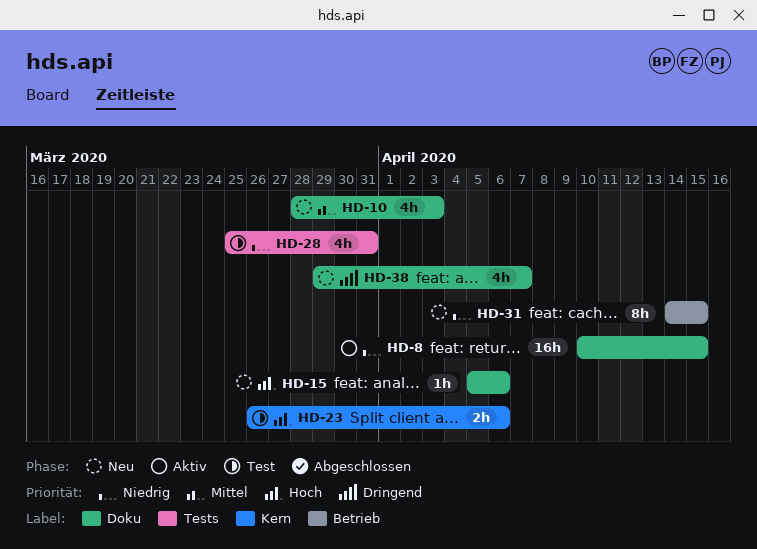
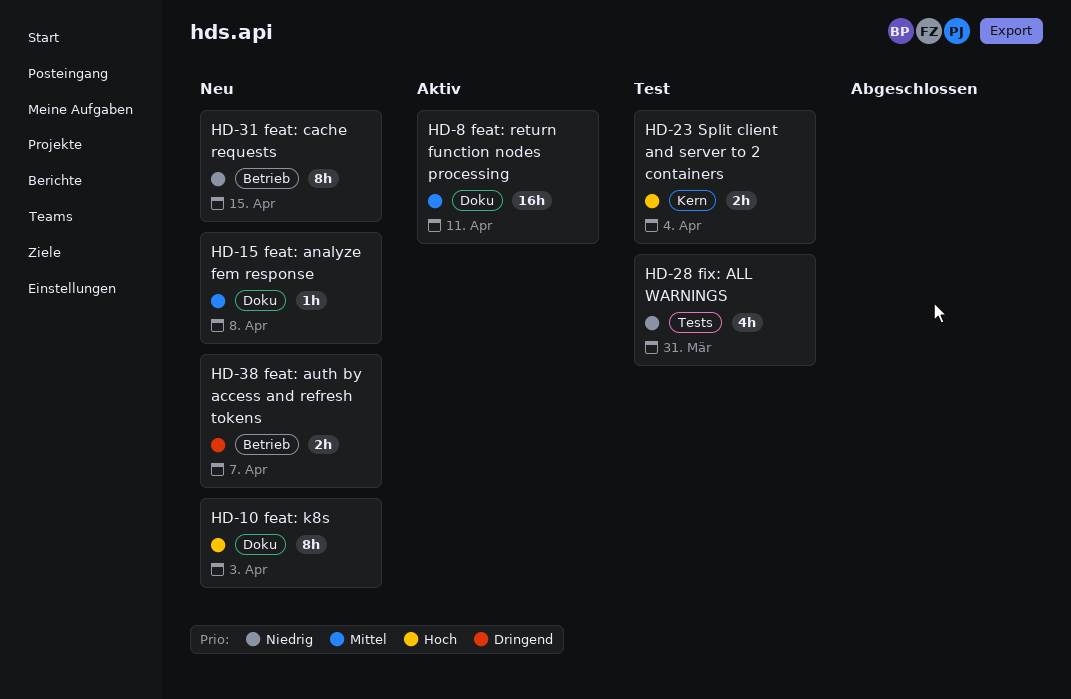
HD-8, priority: Niedrig -> Mittel
HD-8, due: Apr 15 -> Apr 11
HD-10, priority: Mittel -> Hoch
HD-10, estimate: 4h -> 8h
HD-15, priority: Hoch -> Mittel
HD-15, due: Apr 6 -> Apr 8
HD-23, due: Apr 6 -> Apr 4
HD-38, label: Doku -> Betrieb
HD-38, estimate: 4h -> 2h

